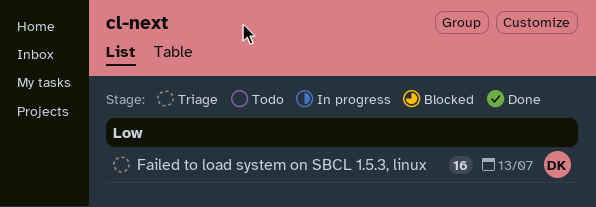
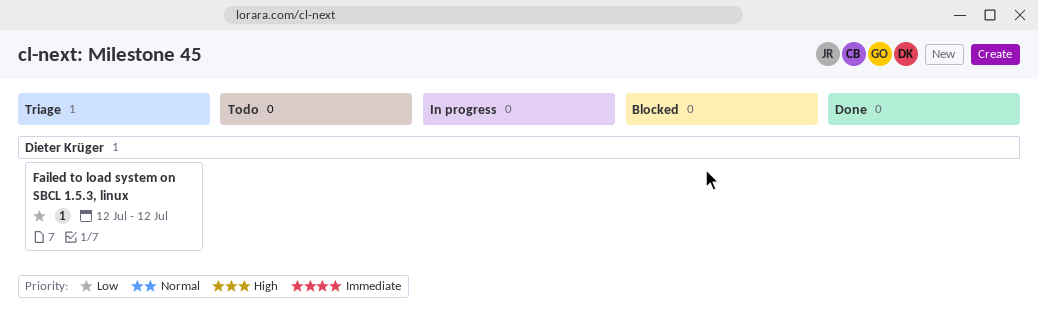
Failed to load system on SBCL 1.5.3, linux, estimate: 16 -> 1
Failed to load system on SBCL 1.5.3, linux, due: Jul 13 -> Jul 12

